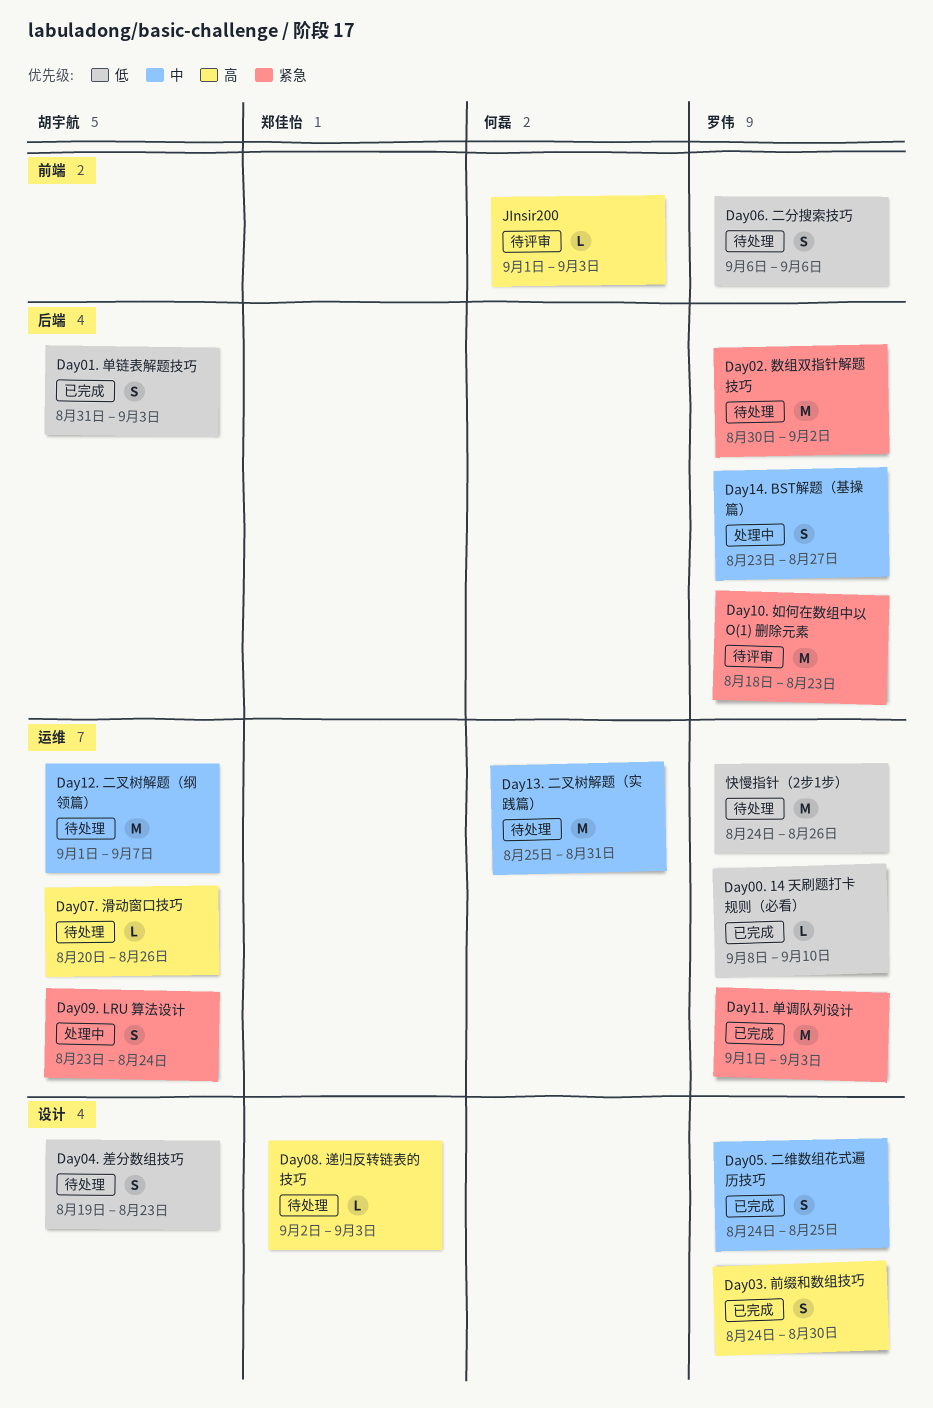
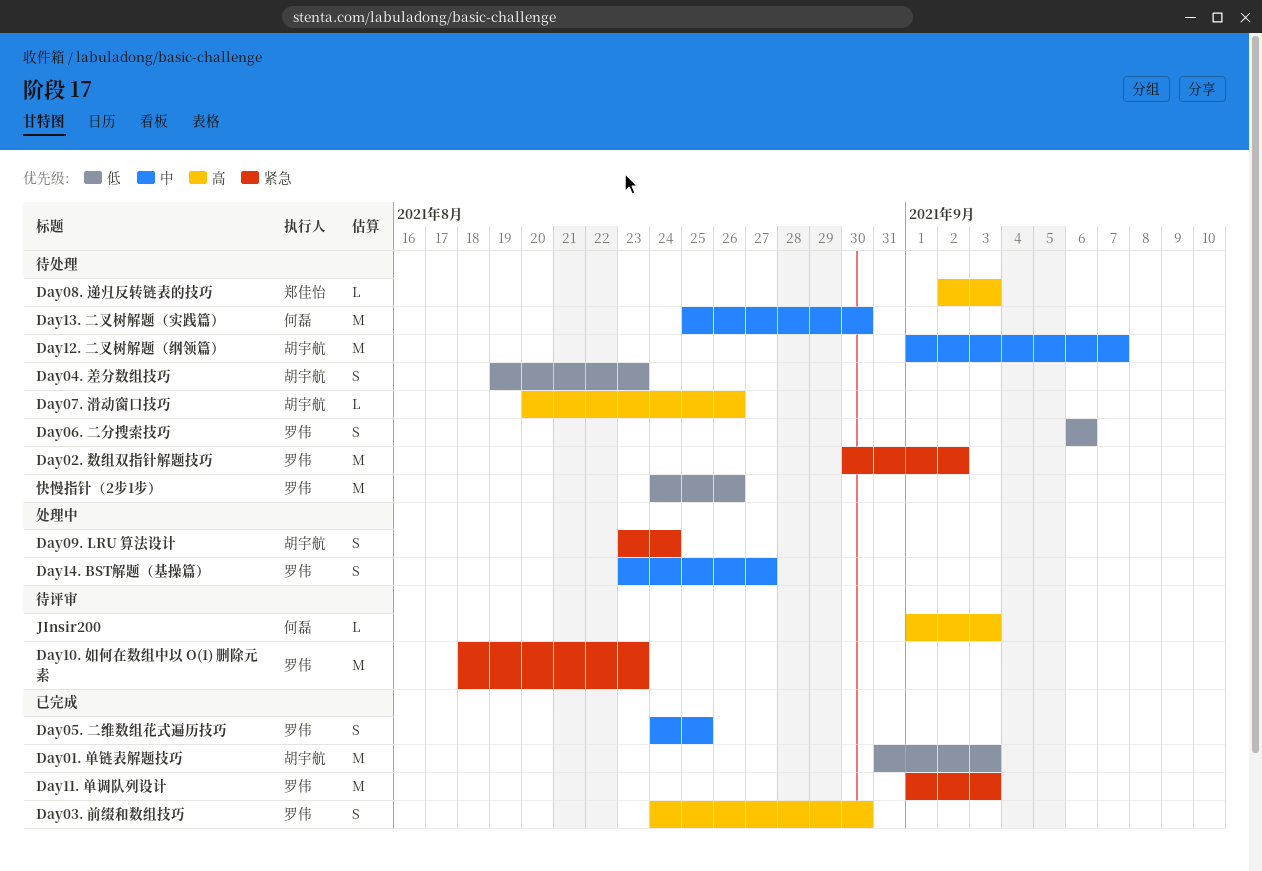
Day00. 14 天刷题打卡规则（必看）: present -> none
Day01. 单链表解题技巧, estimate: S -> M
Day13. 二叉树解题（实践篇）, due: Aug 31 -> Aug 30

